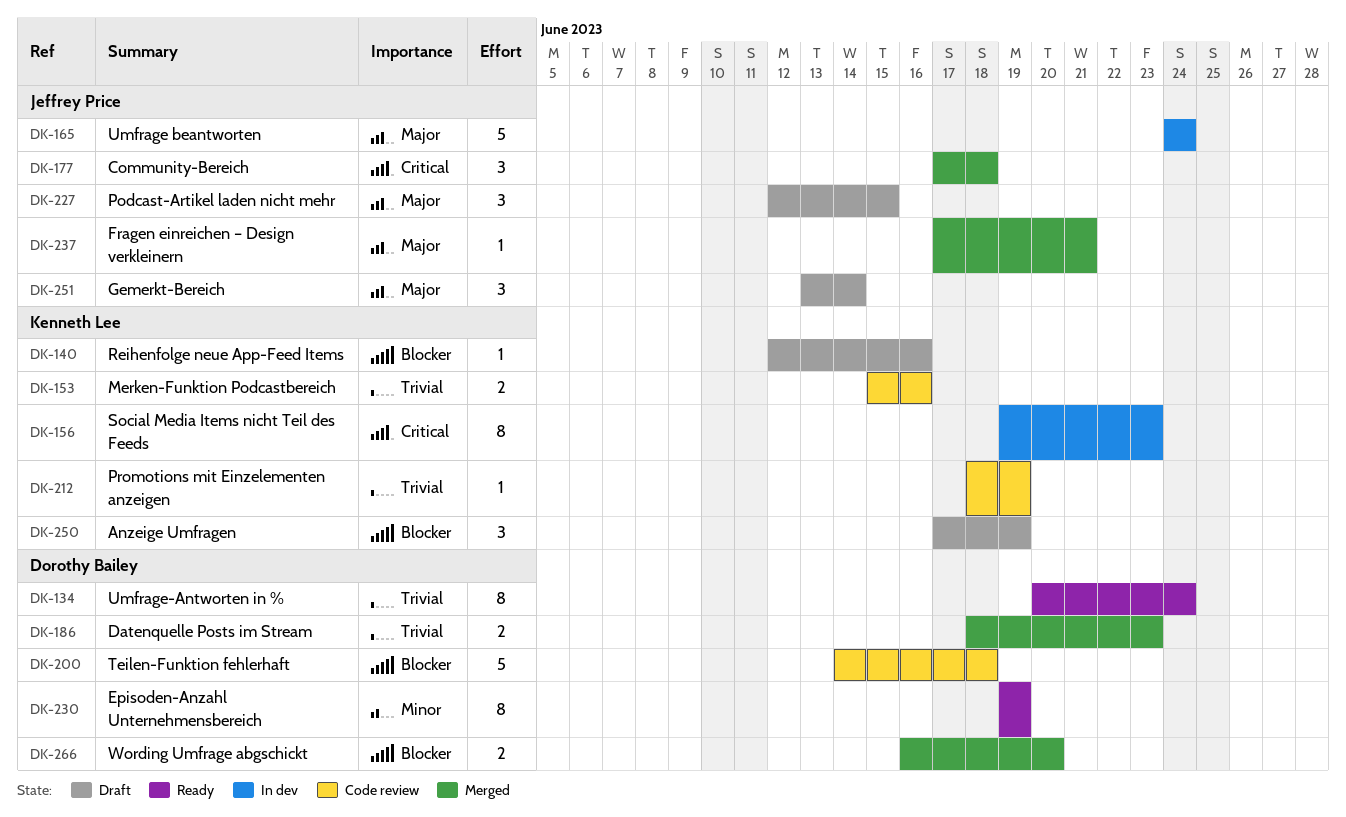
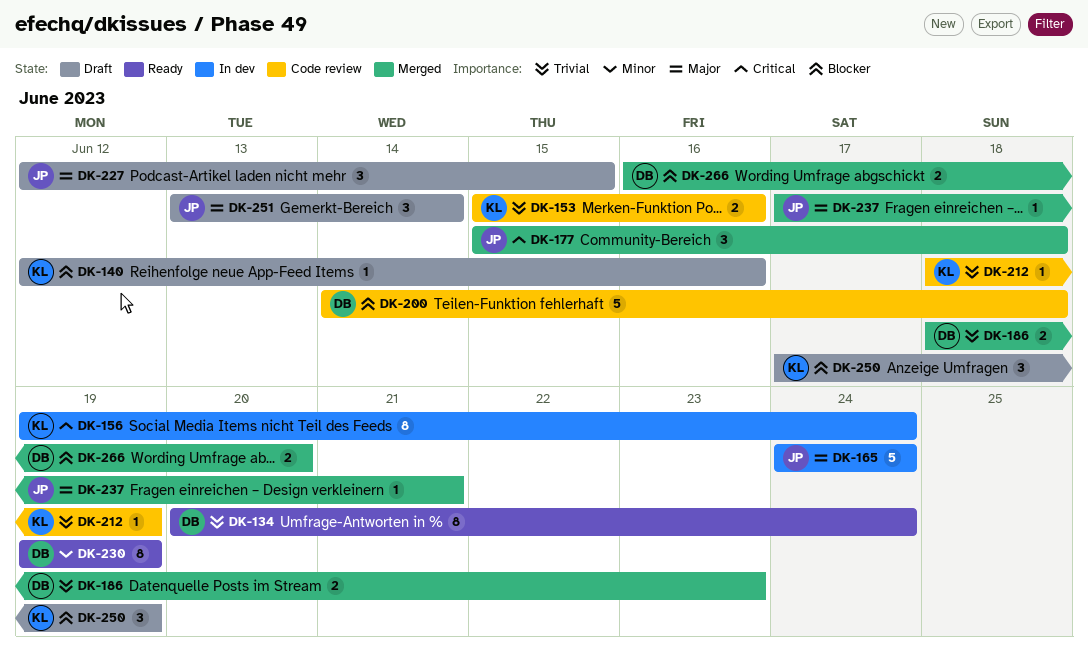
DK-156, due: Jun 23 -> Jun 24
DK-177, start: Jun 17 -> Jun 15

